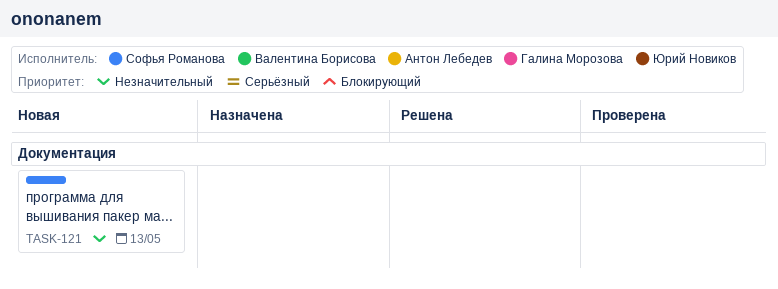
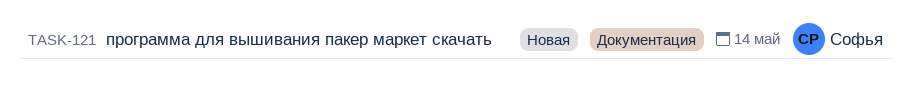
TASK-121, due: May 13 -> May 14

